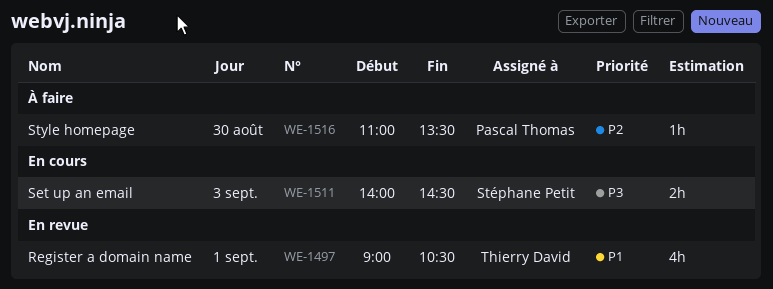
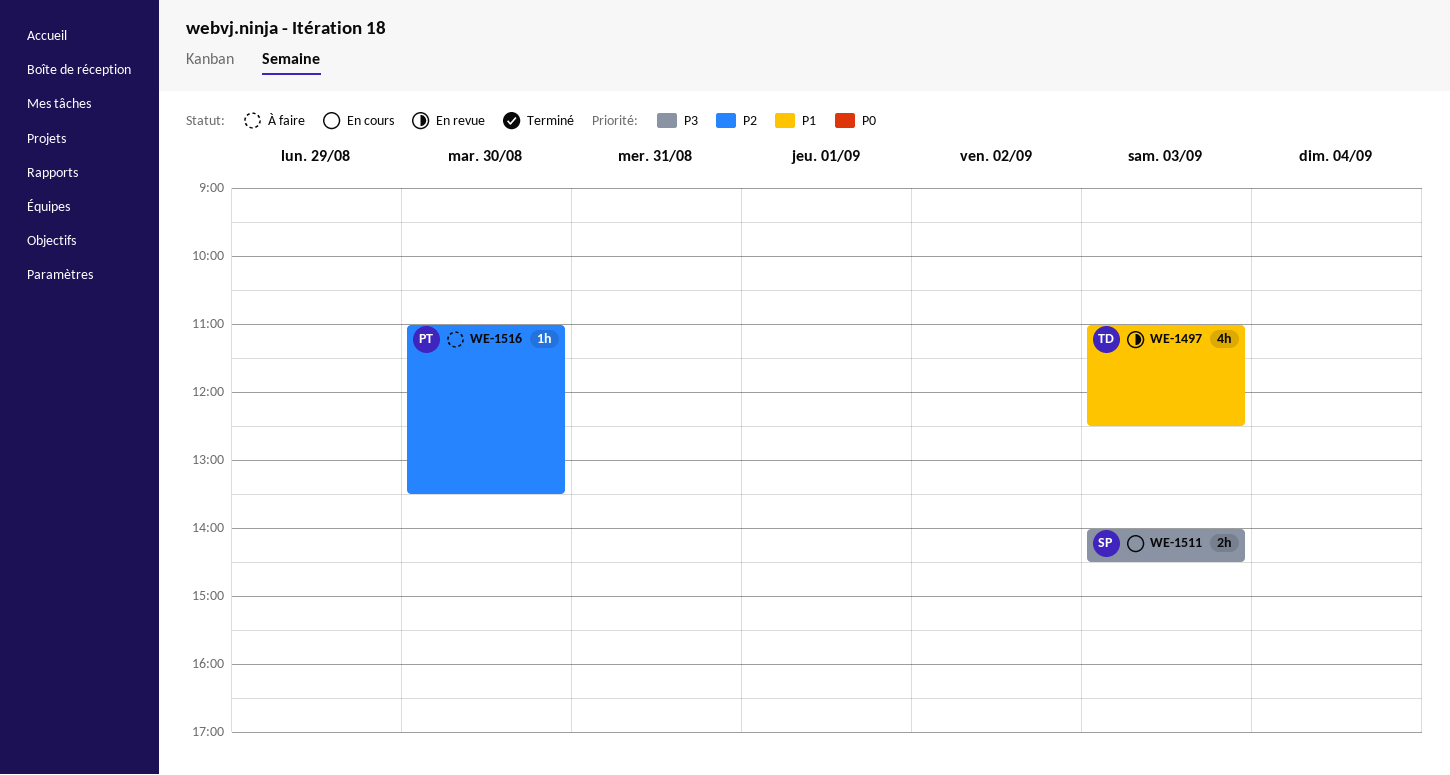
WE-1497, day: Sep 1 -> Sep 3
WE-1497, begins: 09:00 -> 11:00
WE-1497, ends: 10:30 -> 12:30

